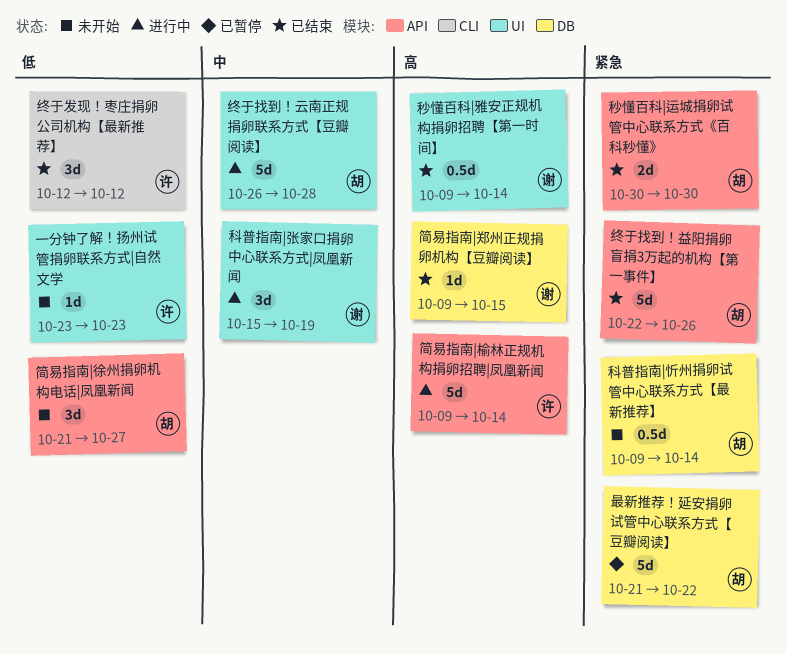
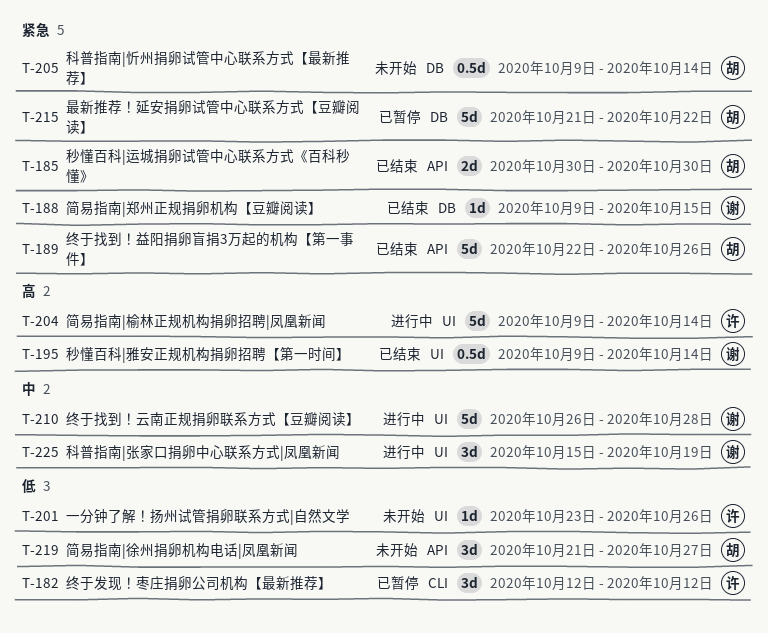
一分钟了解！扬州试管捐卵联系方式|自然文学, due: Oct 23 -> Oct 26
简易指南|榆林正规机构捐卵招聘|凤凰新闻, label: API -> UI
简易指南|郑州正规捐卵机构【豆瓣阅读】, priority: 高 -> 紧急
终于发现！枣庄捐卵公司机构【最新推荐】, status: 已结束 -> 已暂停
终于找到！云南正规捐卵联系方式【豆瓣阅读】, owner: 胡 -> 谢

